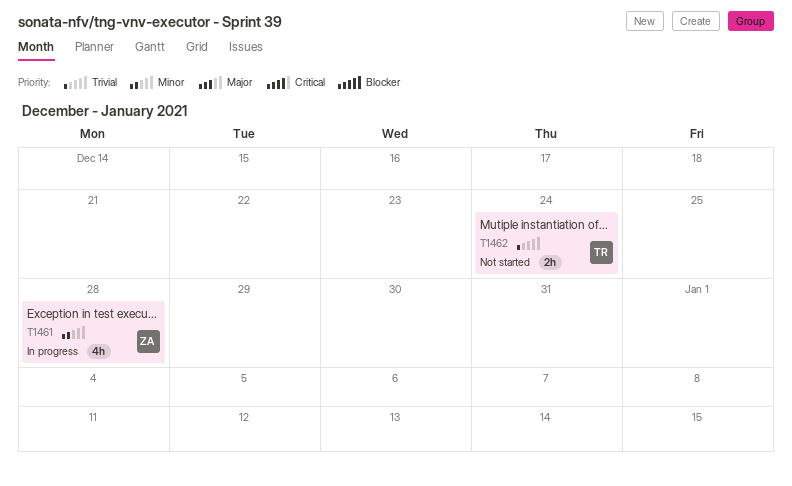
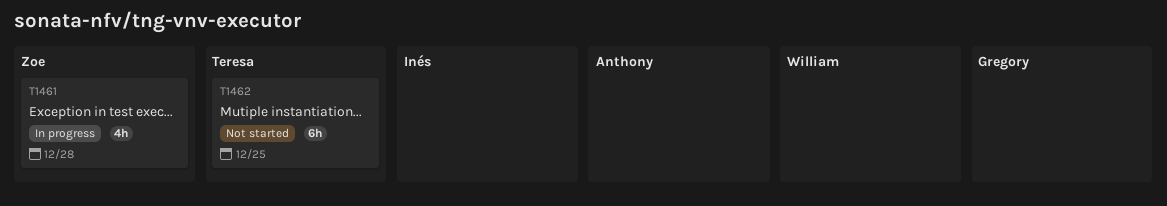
T1462, estimate: 2h -> 6h
T1462, due: Dec 24 -> Dec 25

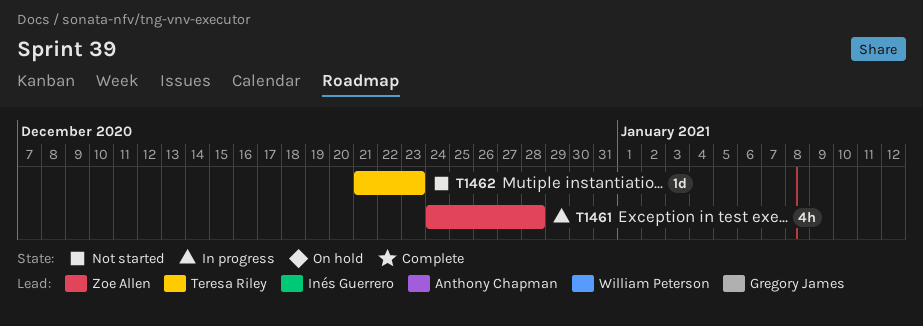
T1462, estimate: 6h -> 1d
T1462, due: Dec 25 -> Dec 23

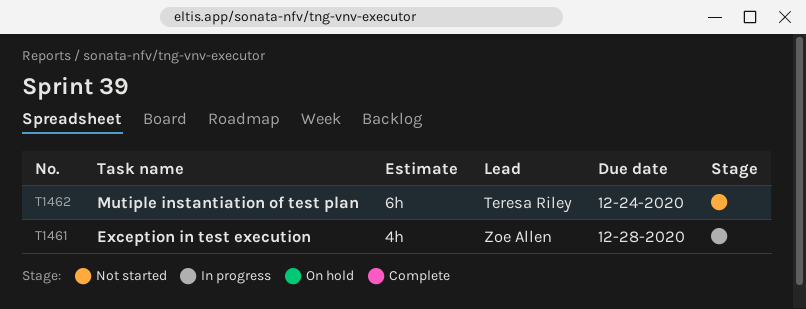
T1462, estimate: 1d -> 6h
T1462, due: Dec 23 -> Dec 24

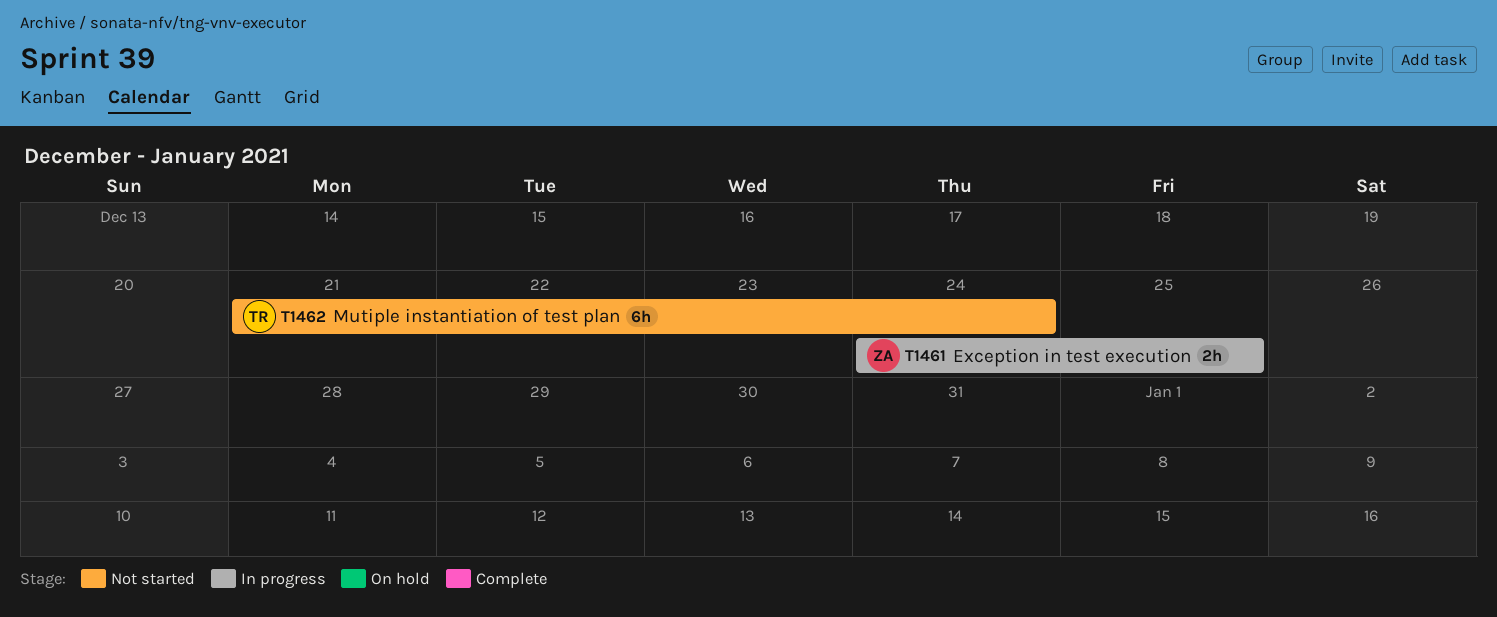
T1461, estimate: 4h -> 2h
T1461, due: Dec 28 -> Dec 25

